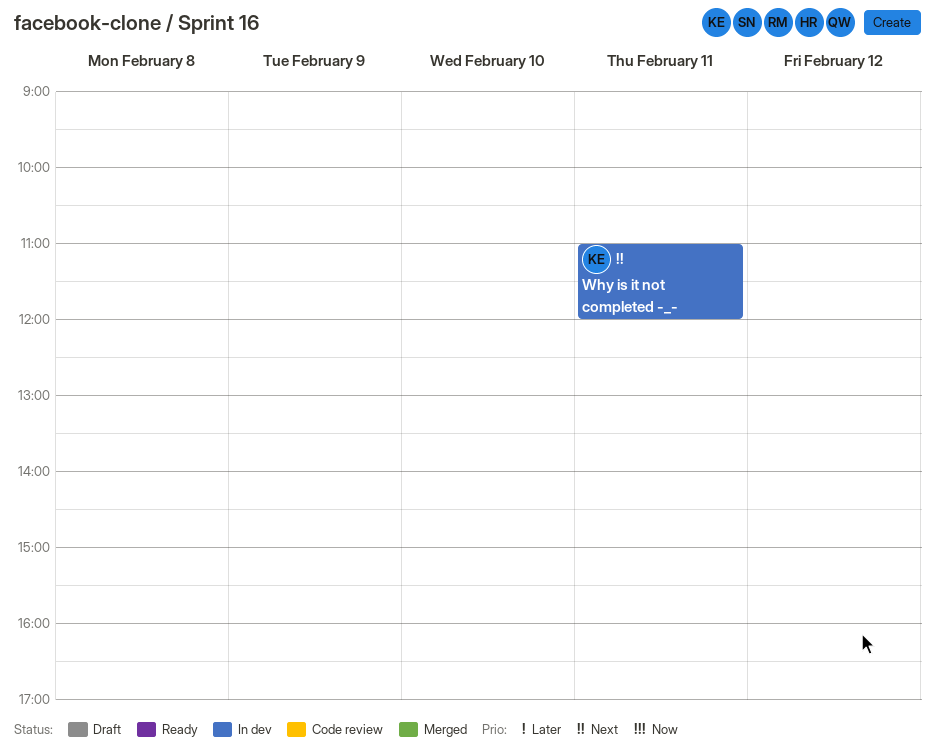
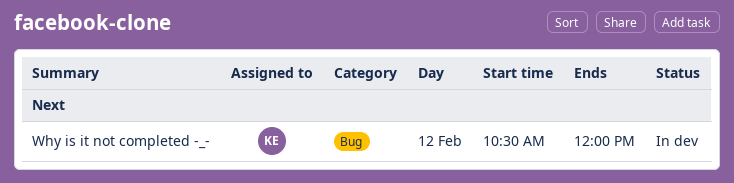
Why is it not completed -_-, day: Feb 11 -> Feb 12
Why is it not completed -_-, begins: 11:00 -> 10:30

